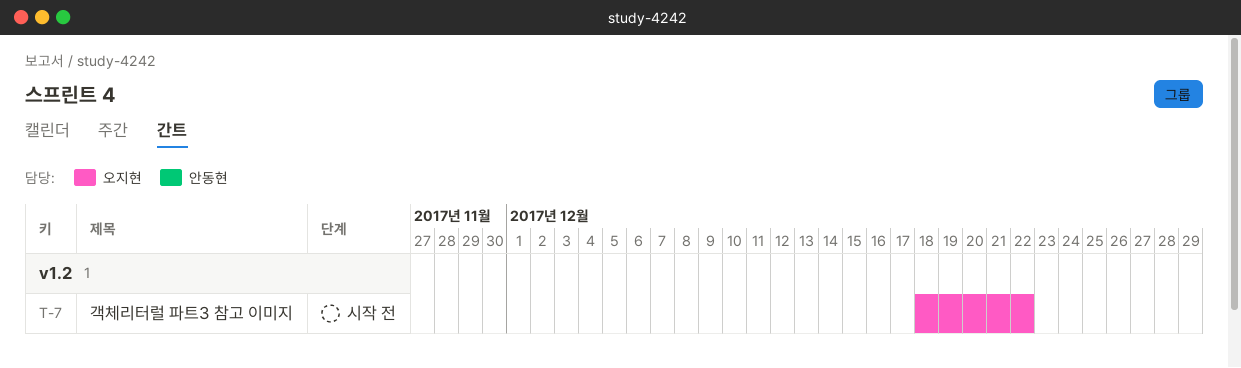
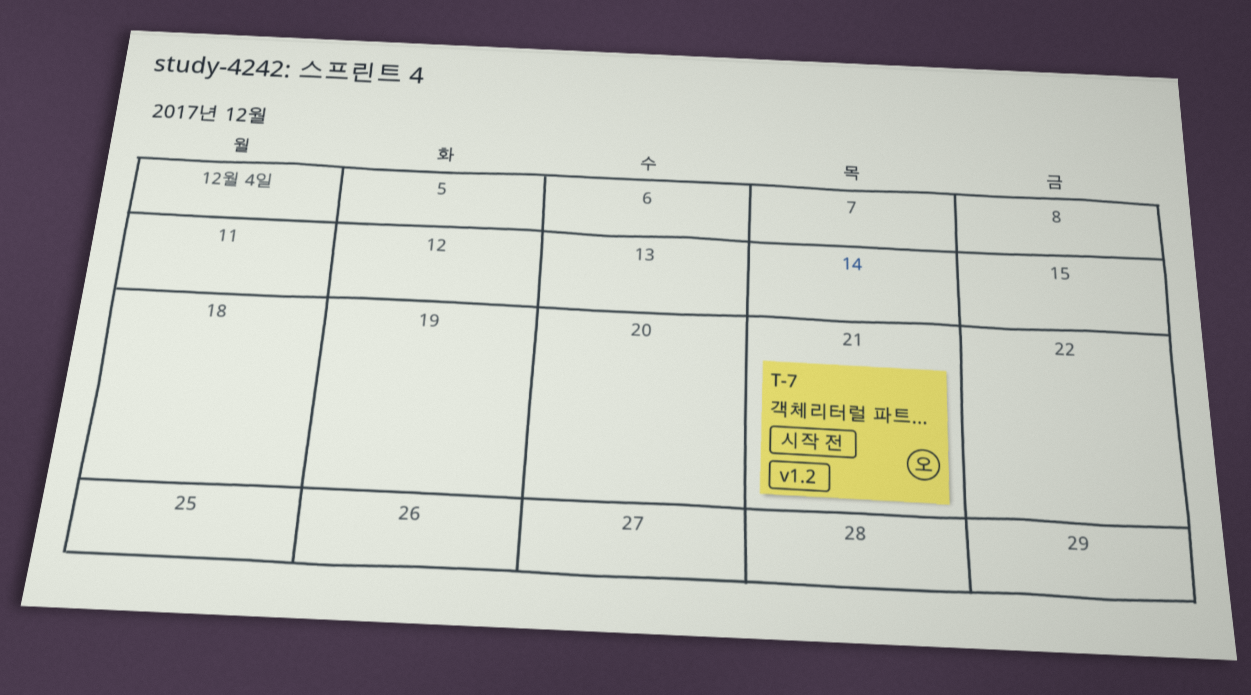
T-7, due: Dec 22 -> Dec 21

